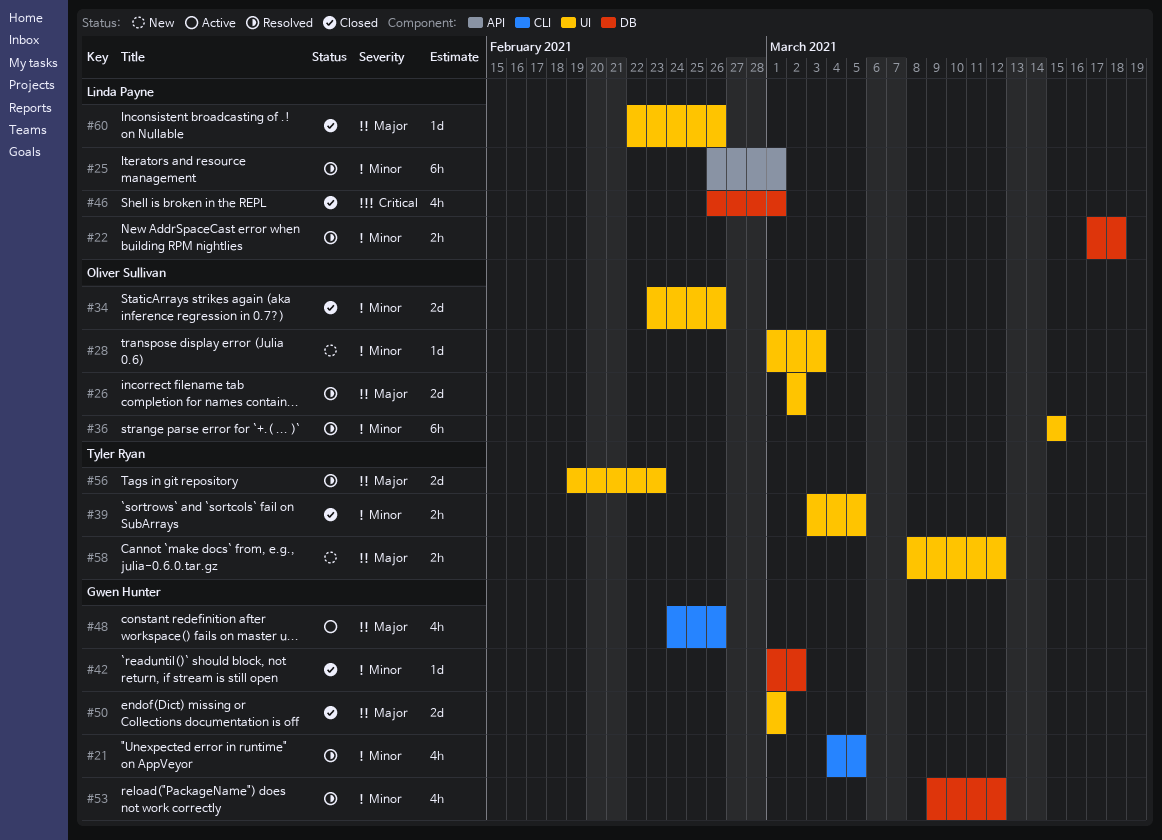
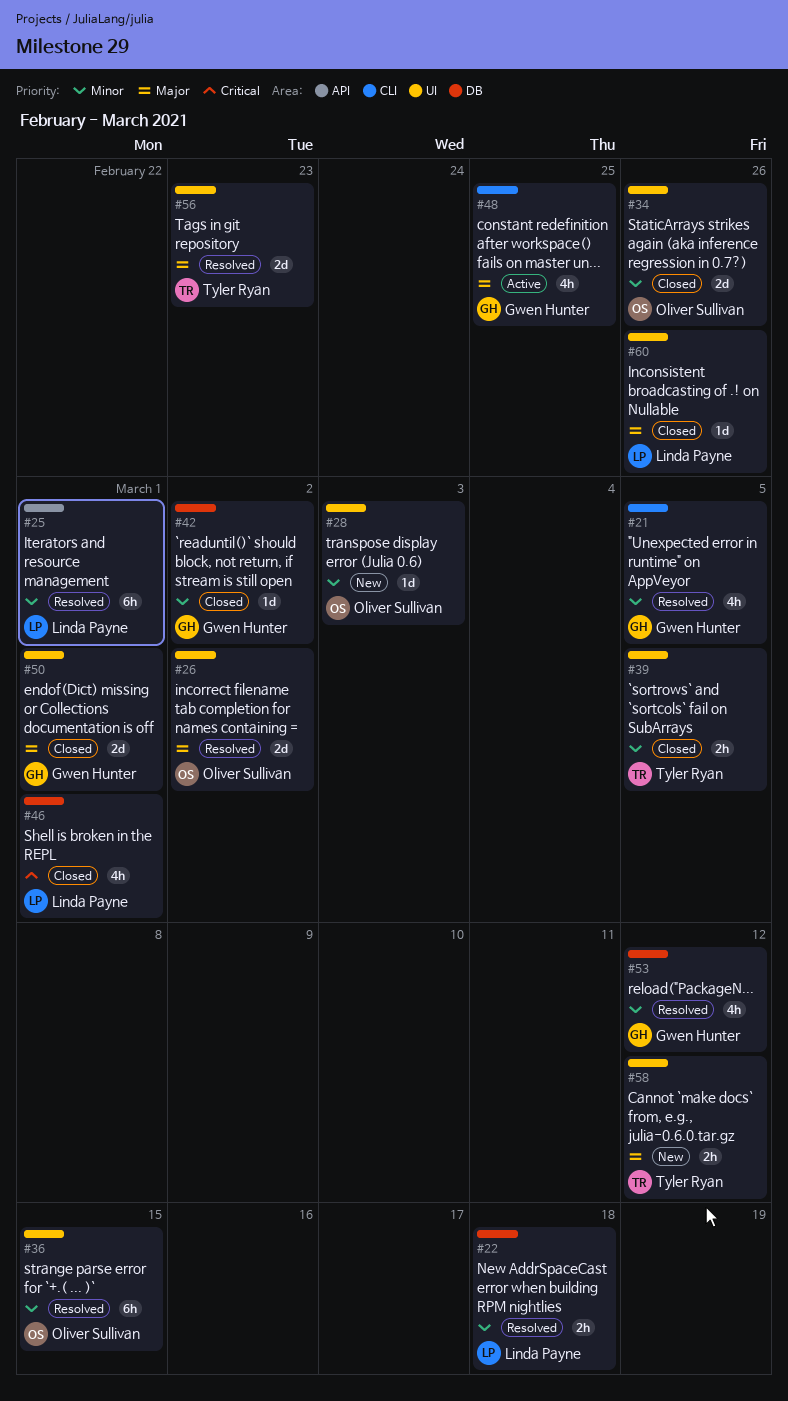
#48, due: Feb 26 -> Feb 25

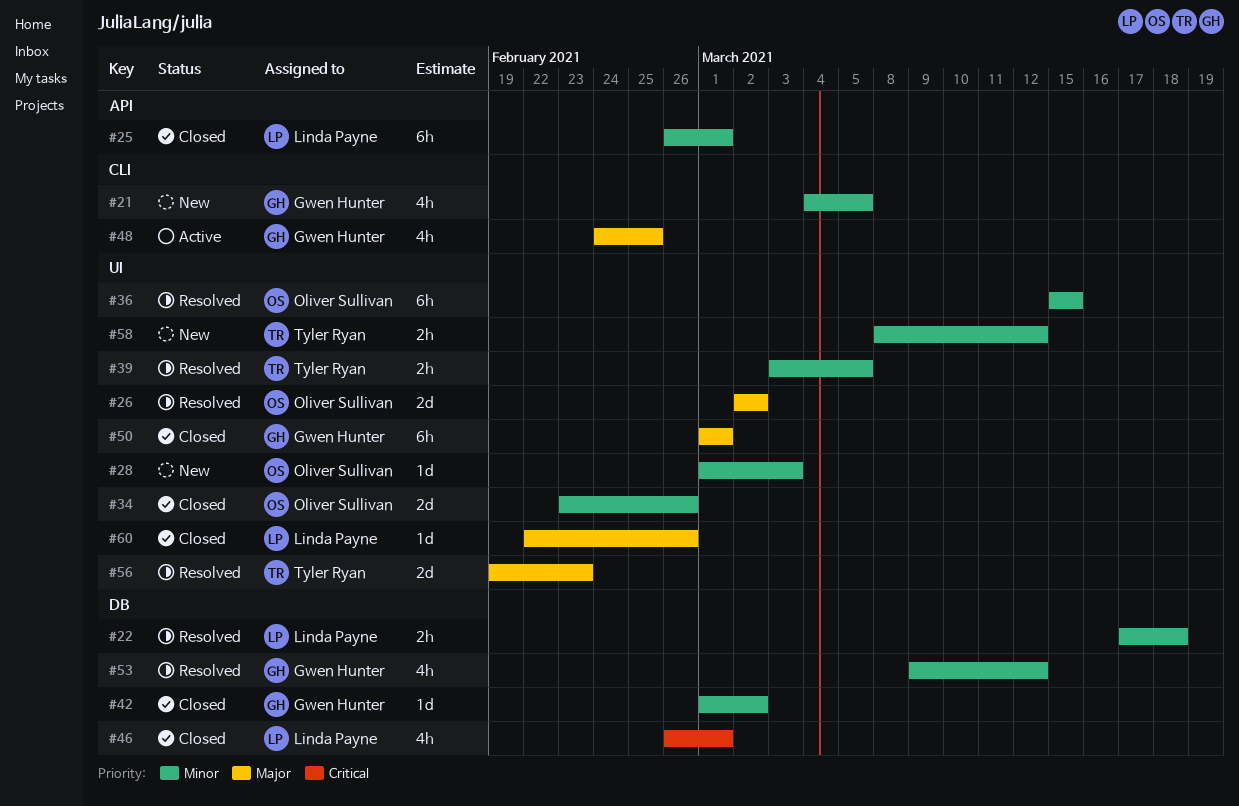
#21, status: Resolved -> New
#25, status: Resolved -> Closed
#39, status: Closed -> Resolved
#50, estimate: 2d -> 6h
#58, priority: Major -> Minor

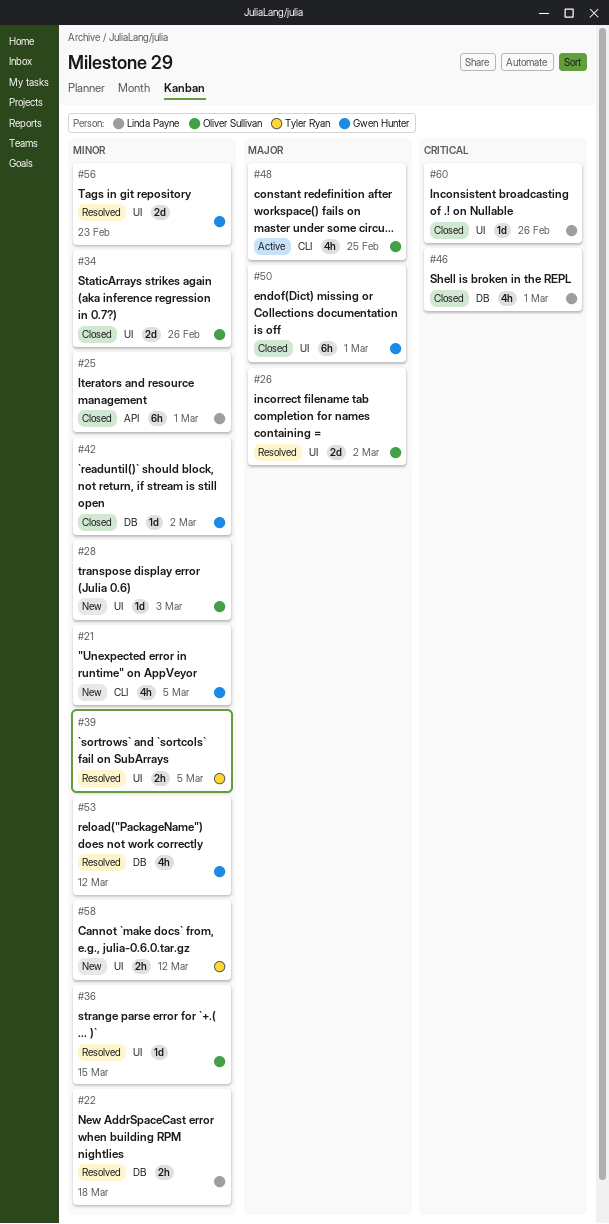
#36, estimate: 6h -> 1d
#48, owner: Gwen Hunter -> Oliver Sullivan
#56, owner: Tyler Ryan -> Gwen Hunter
#56, priority: Major -> Minor
#60, priority: Major -> Critical

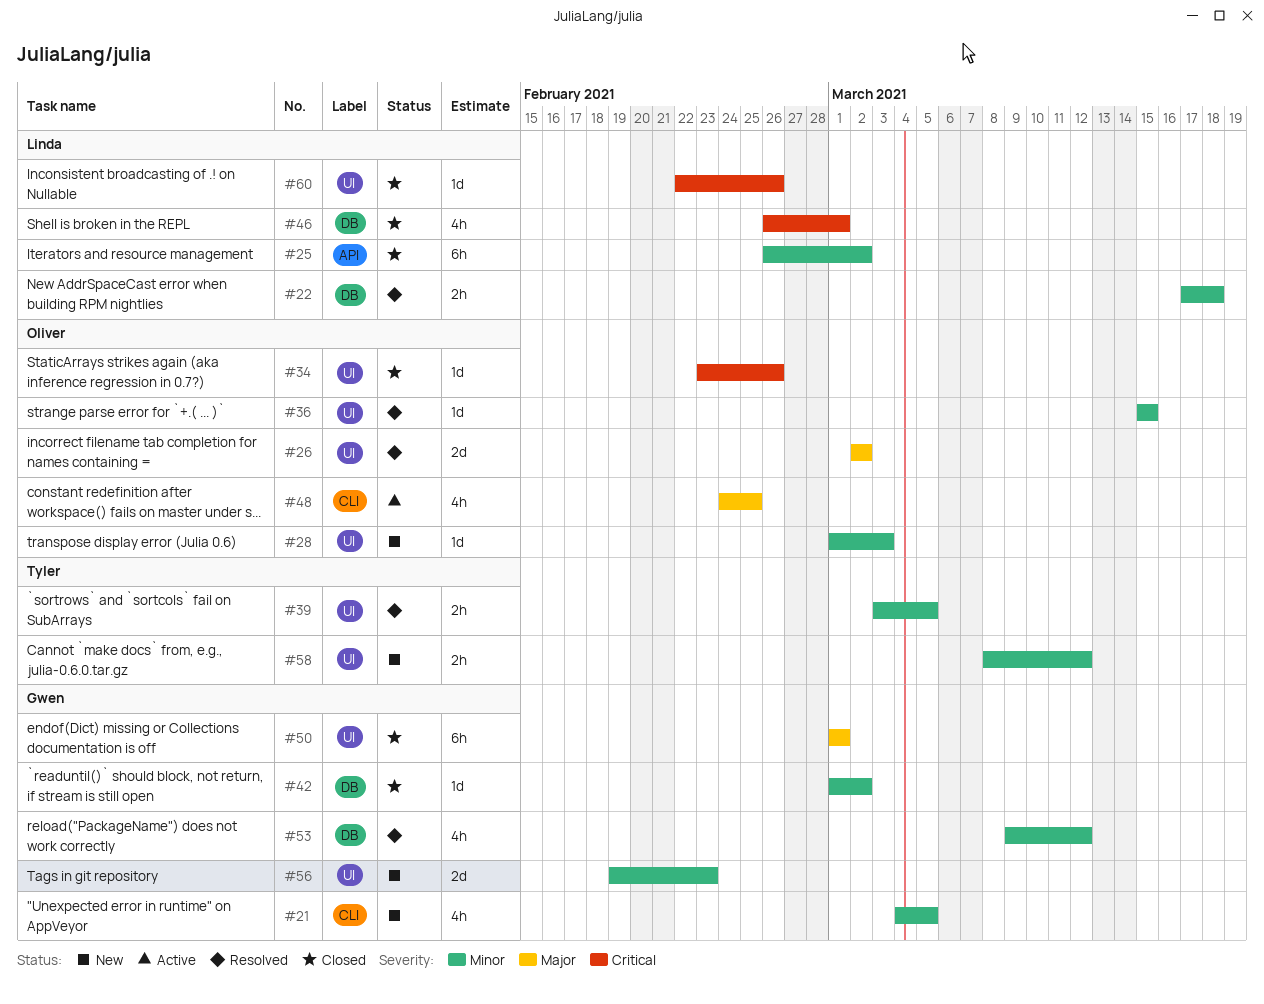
#25, due: Mar 1 -> Mar 2
#34, priority: Minor -> Critical
#34, estimate: 2d -> 1d
#56, status: Resolved -> New

